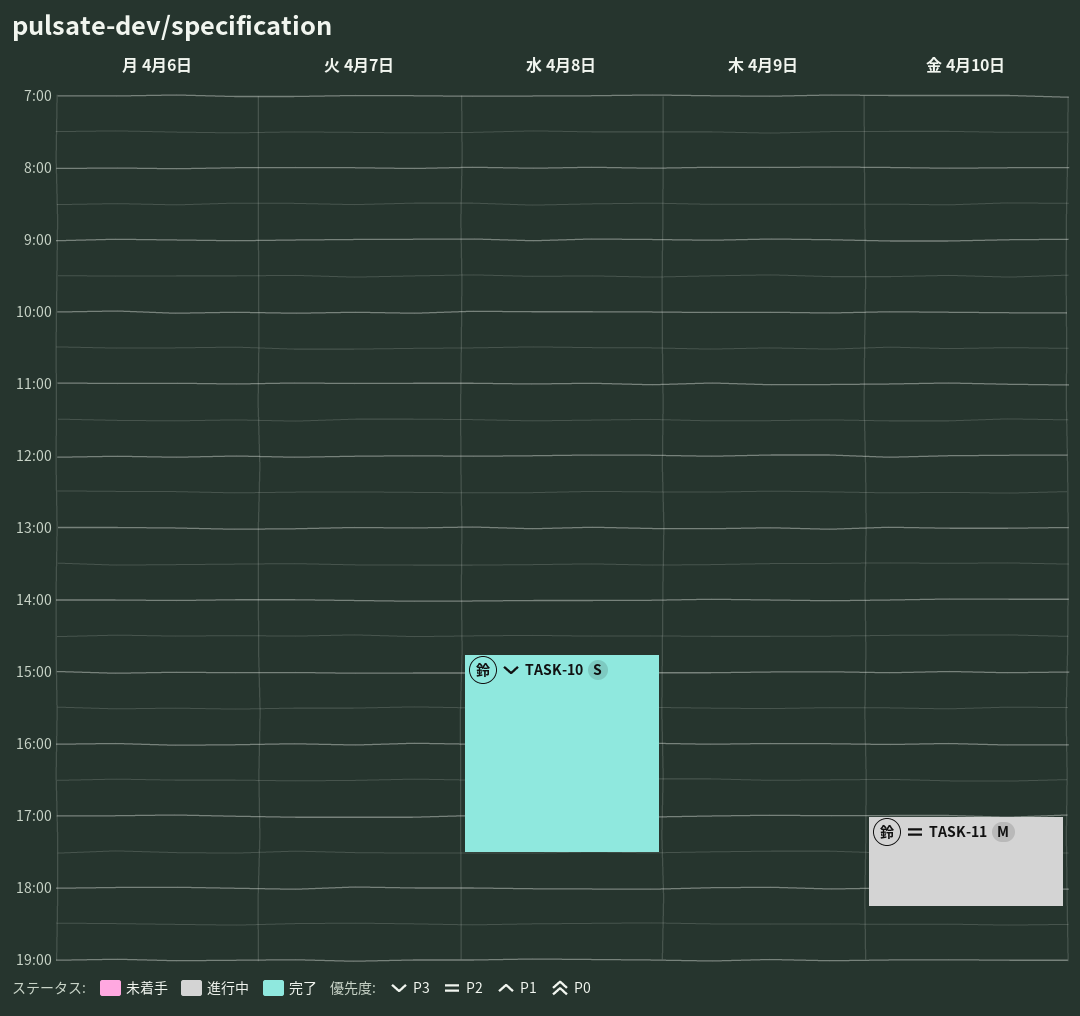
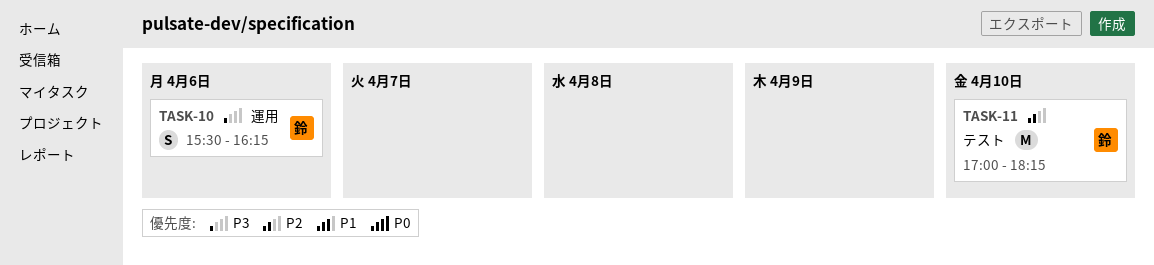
TASK-10, day: Apr 8 -> Apr 6
TASK-10, begins: 14:45 -> 15:30
TASK-10, ends: 17:30 -> 16:15

